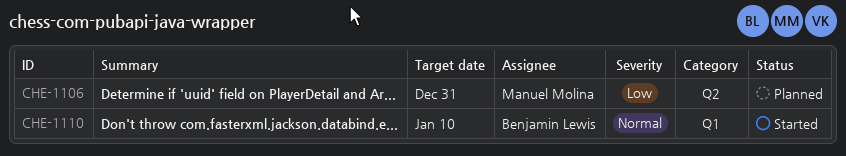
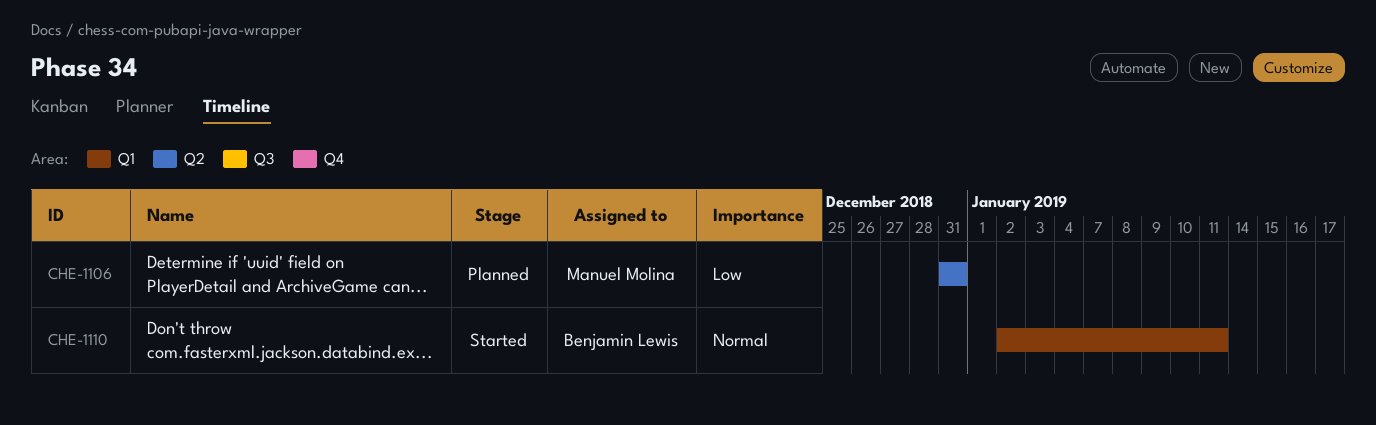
CHE-1110, due: Jan 10 -> Jan 11

